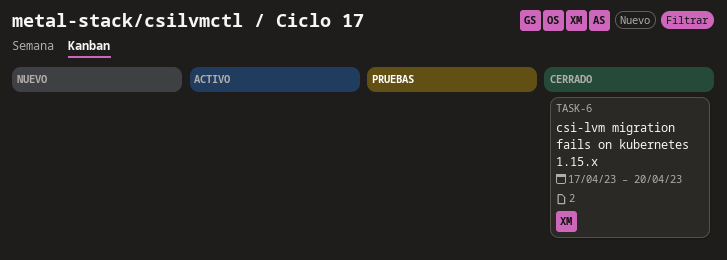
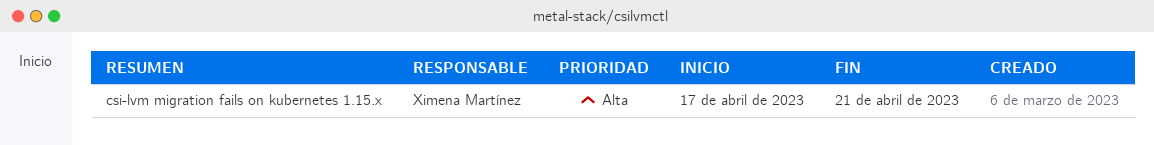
csi-lvm migration fails on kubernetes 1.15.x, due: Apr 20 -> Apr 21

